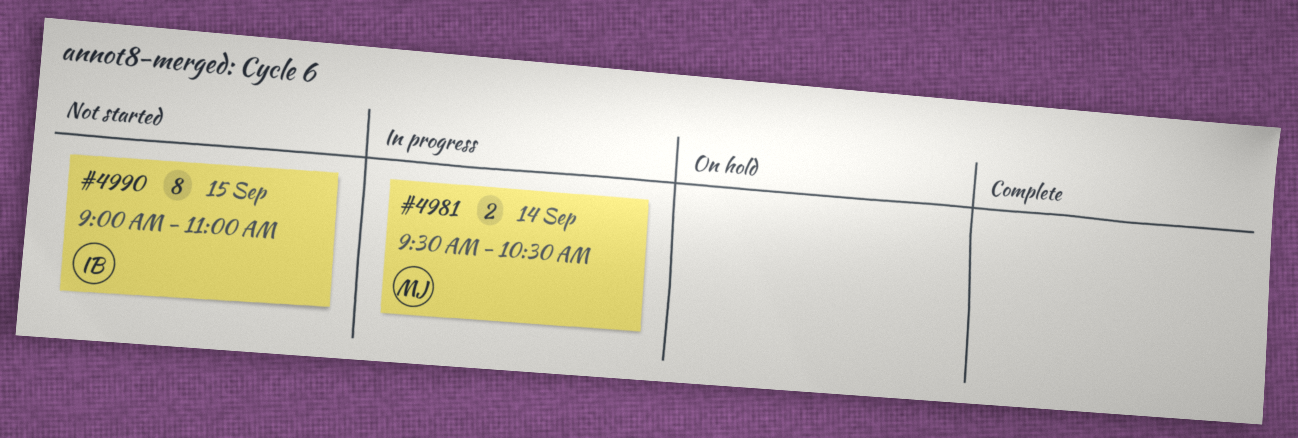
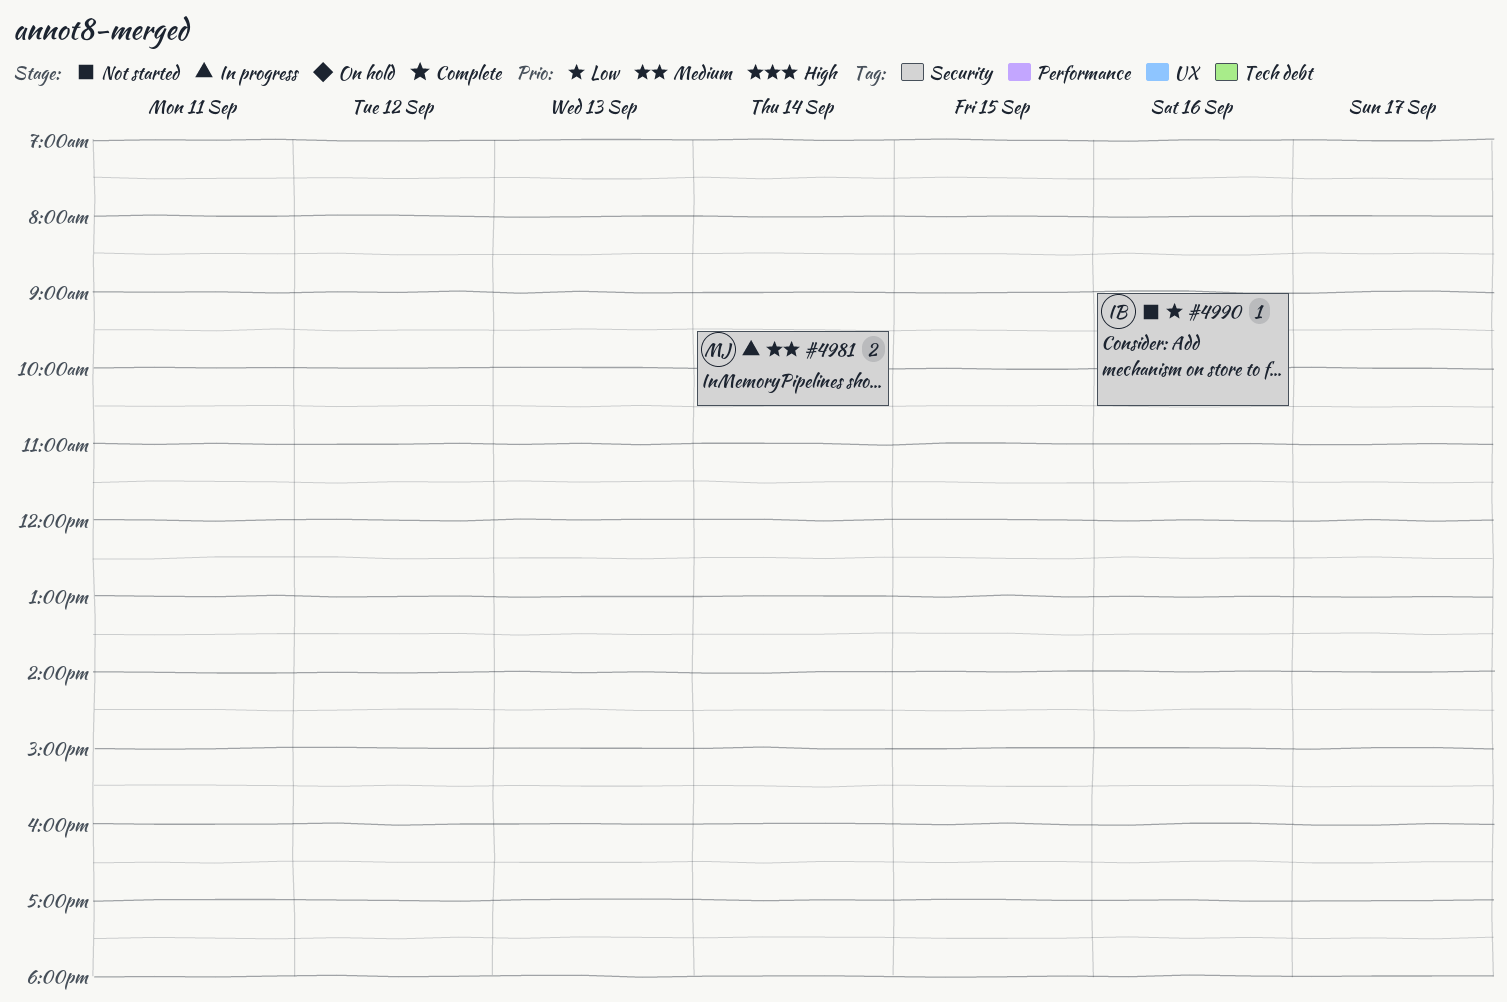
#4990, estimate: 8 -> 1
#4990, day: Sep 15 -> Sep 16
#4990, ends: 11:00 -> 10:30

